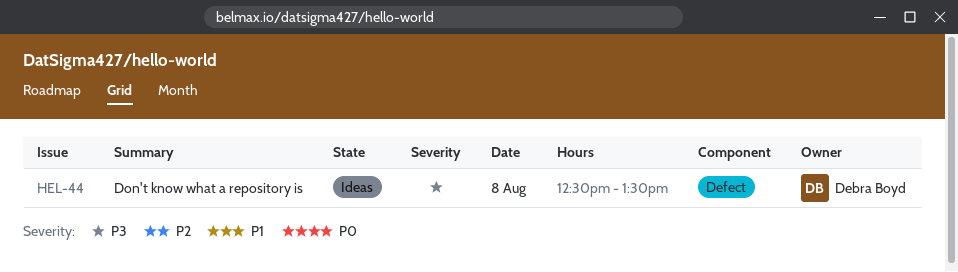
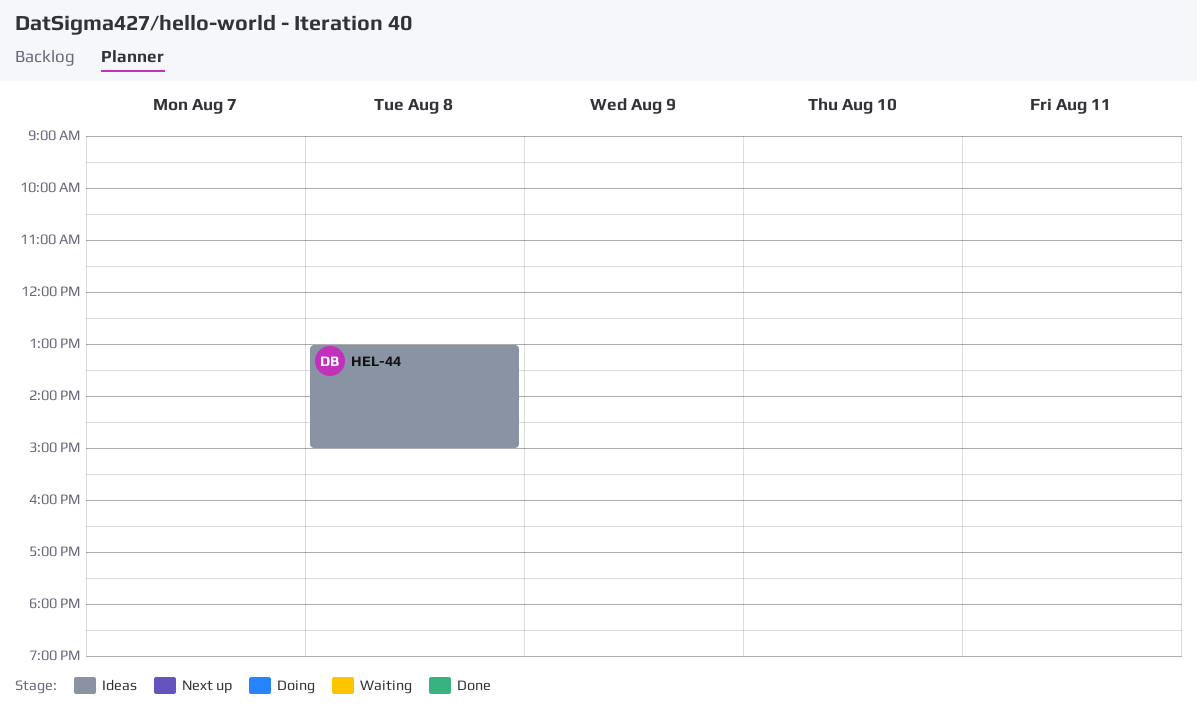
HEL-44, begins: 12:30 -> 13:00
HEL-44, ends: 13:30 -> 15:00

